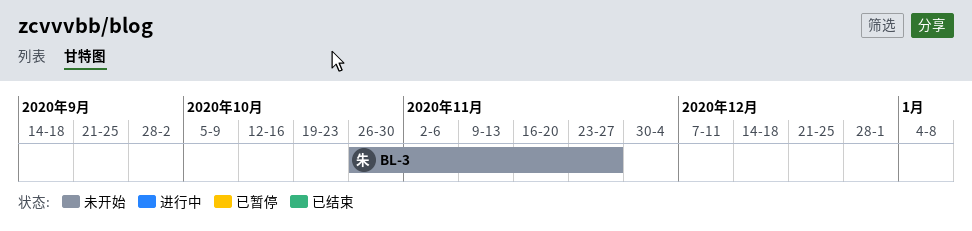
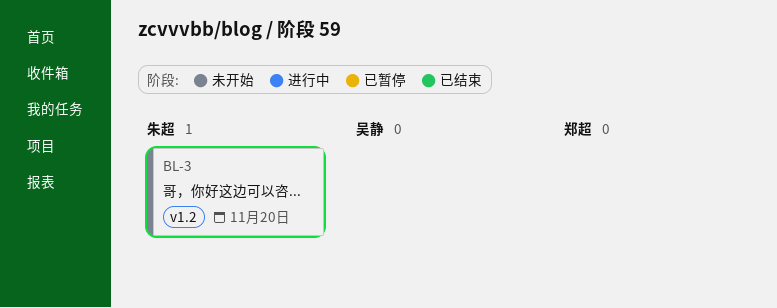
BL-3, due: Nov 27 -> Nov 20

